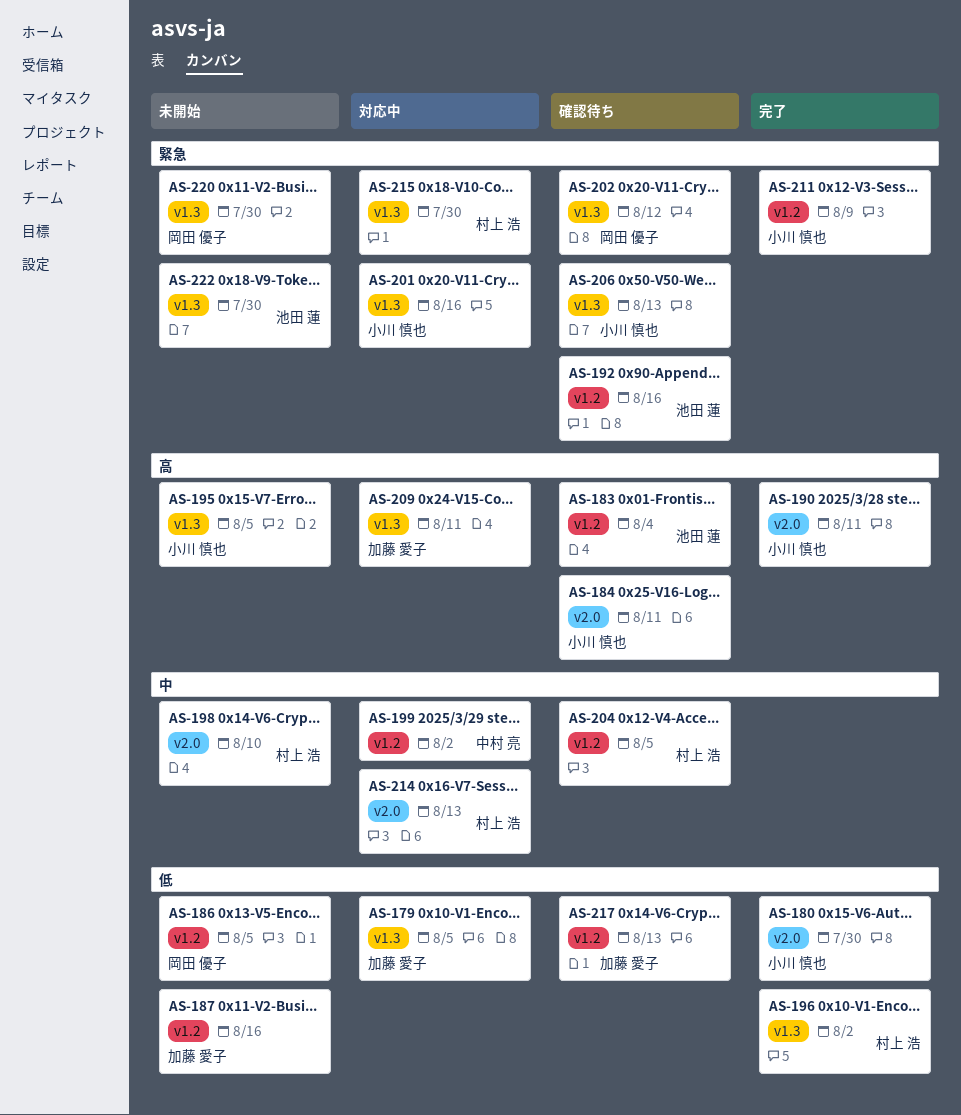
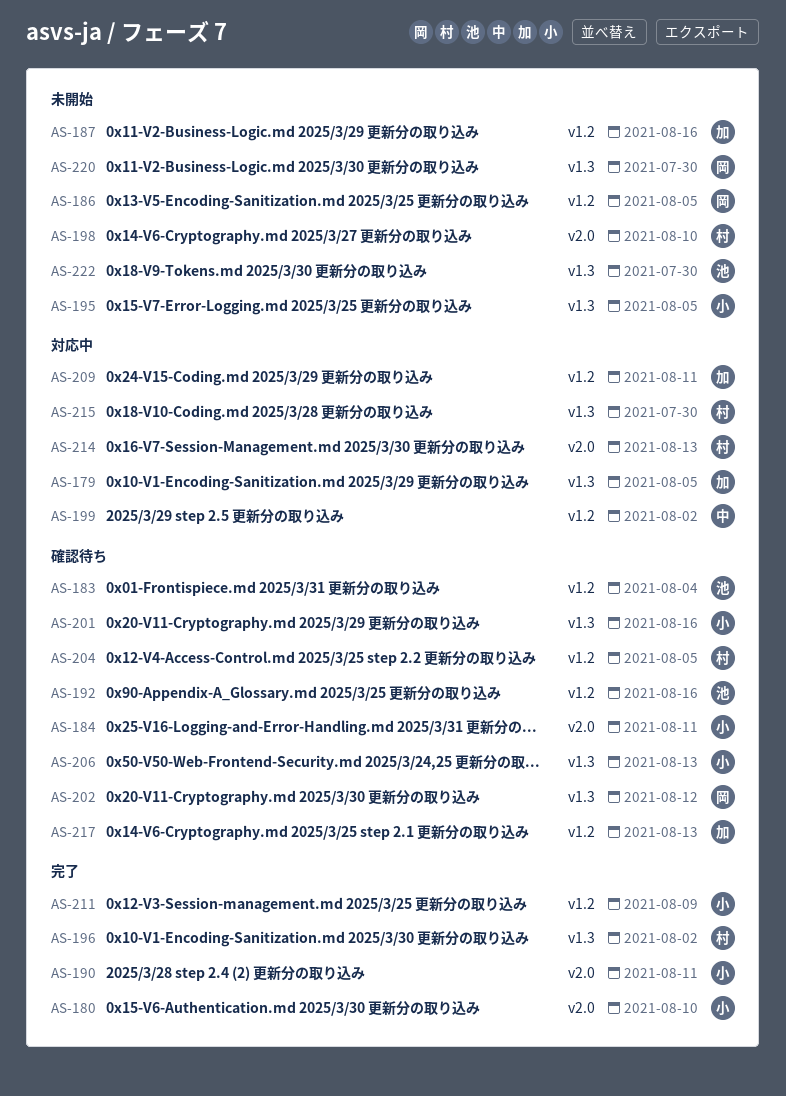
AS-180, due: Jul 30 -> Aug 10
AS-201, status: 対応中 -> 確認待ち
AS-209, label: v1.3 -> v1.2

